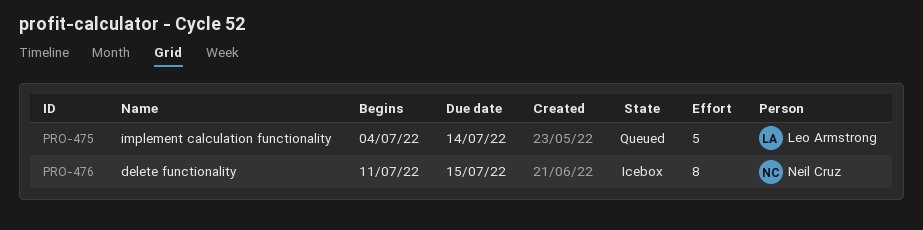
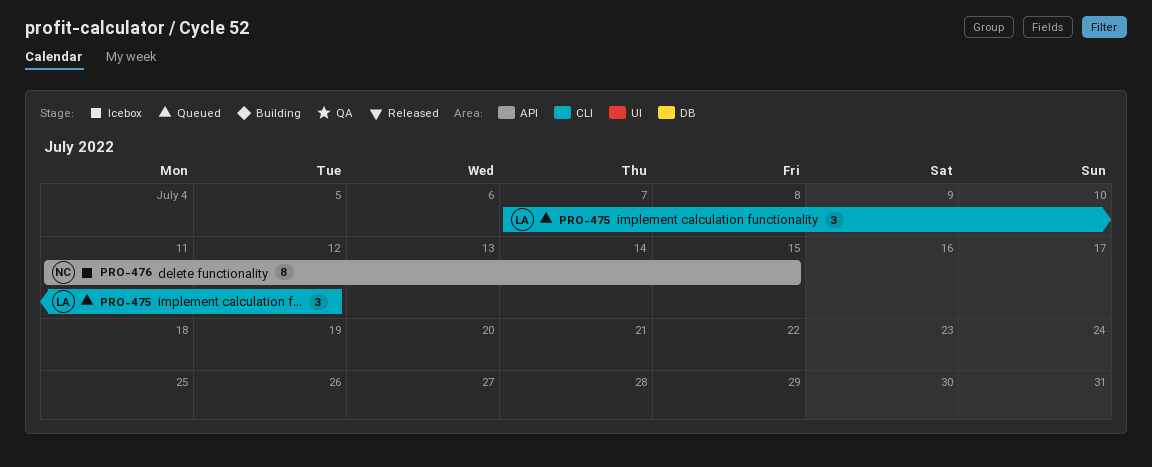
PRO-475, estimate: 5 -> 3
PRO-475, start: Jul 4 -> Jul 7
PRO-475, due: Jul 14 -> Jul 12

